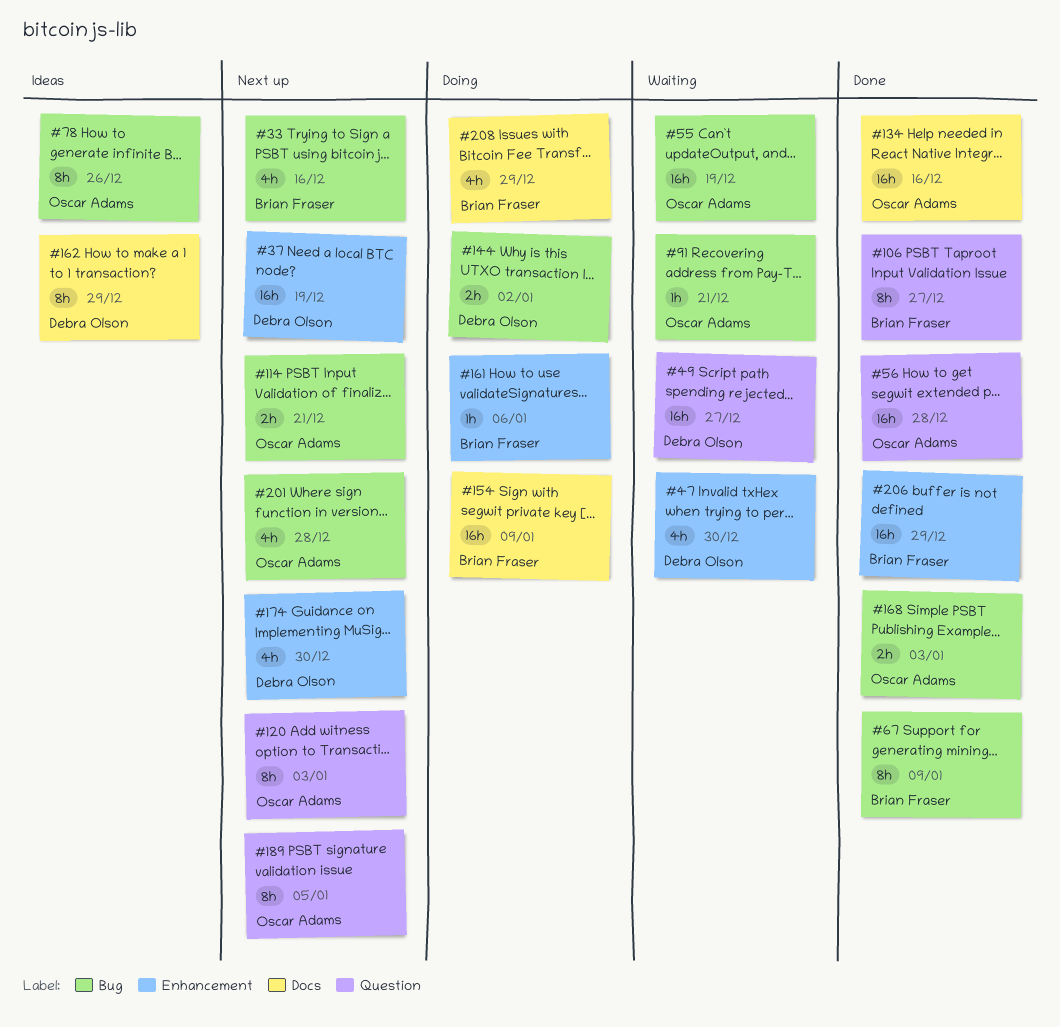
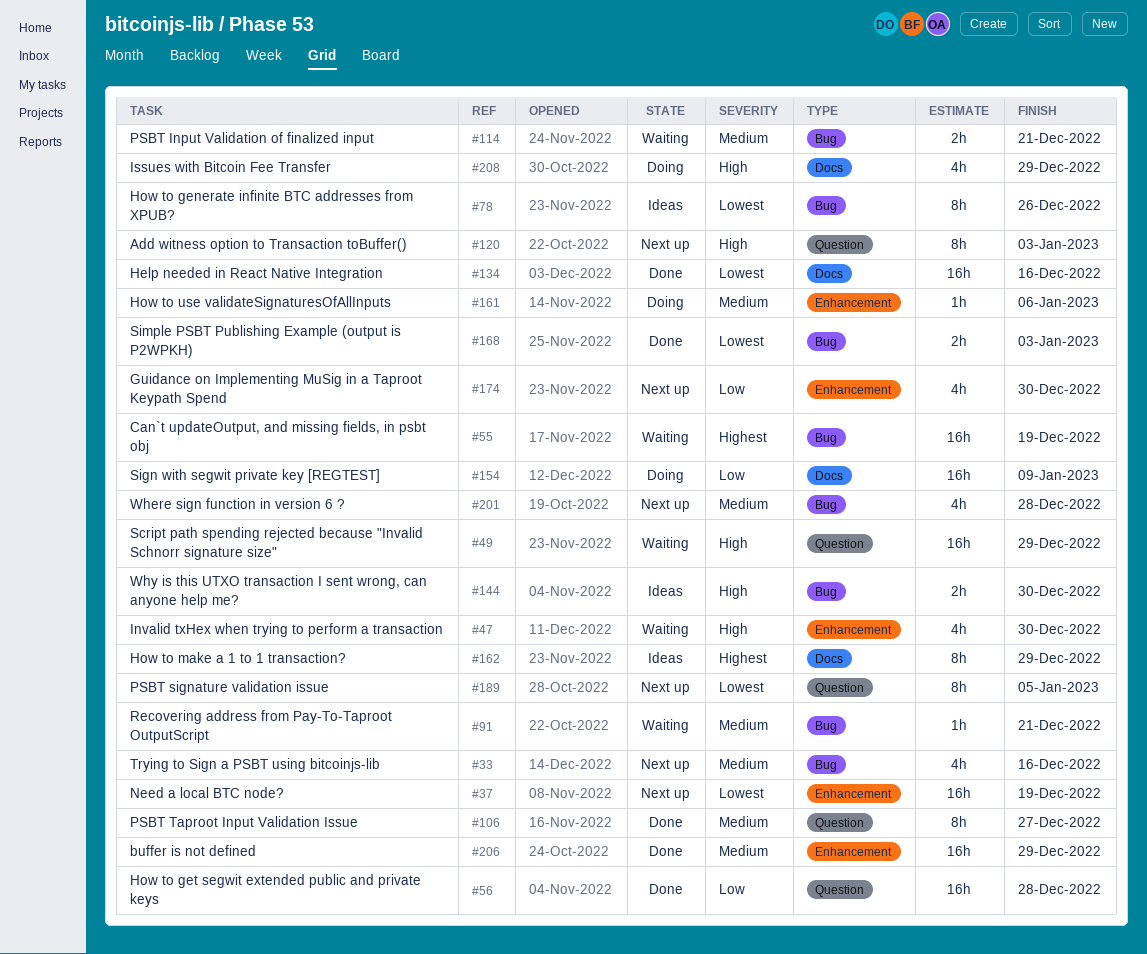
#49, due: Dec 27 -> Dec 29
#67: present -> none
#114, status: Next up -> Waiting
#144, status: Doing -> Ideas
#144, due: Jan 2 -> Dec 30

